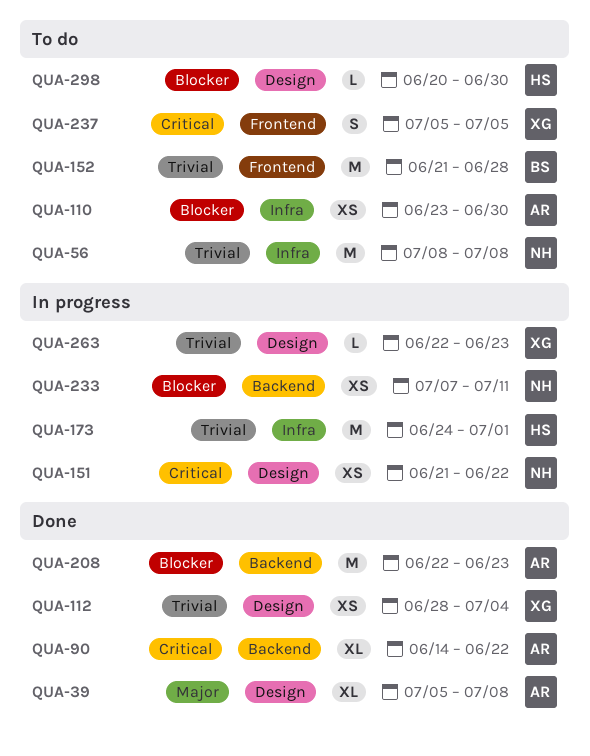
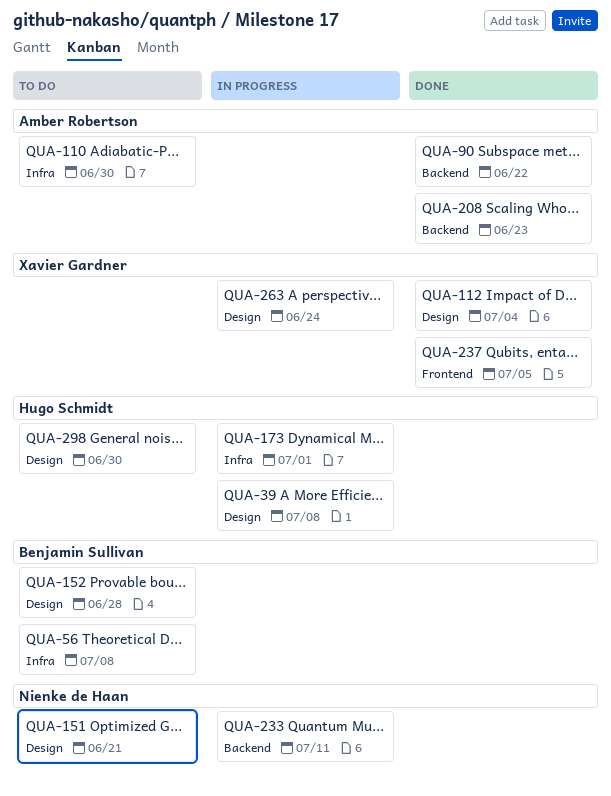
QUA-39, status: Done -> In progress
QUA-39, owner: Amber Robertson -> Hugo Schmidt
QUA-56, owner: Nienke de Haan -> Benjamin Sullivan
QUA-151, status: In progress -> To do
QUA-151, due: Jun 22 -> Jun 21
QUA-152, label: Frontend -> Design
QUA-237, status: To do -> Done
QUA-263, due: Jun 23 -> Jun 24

